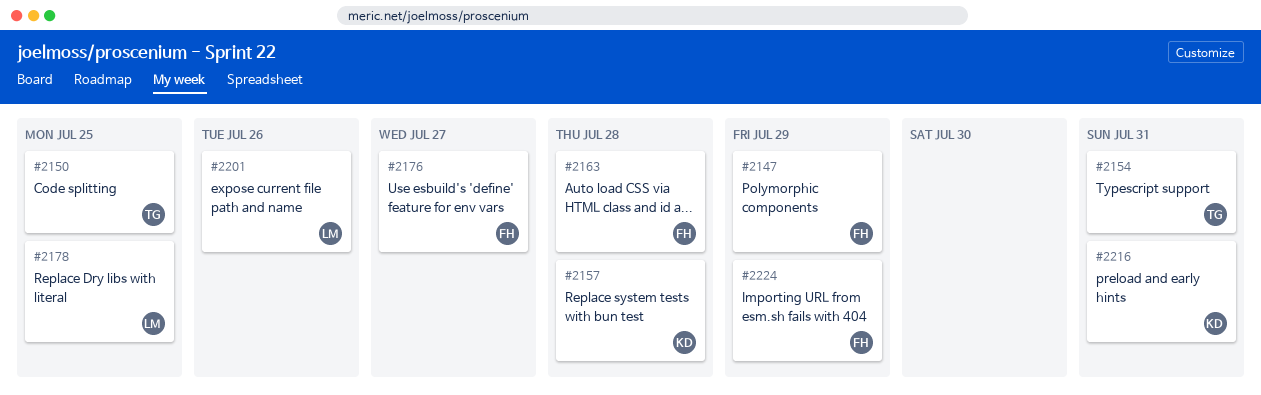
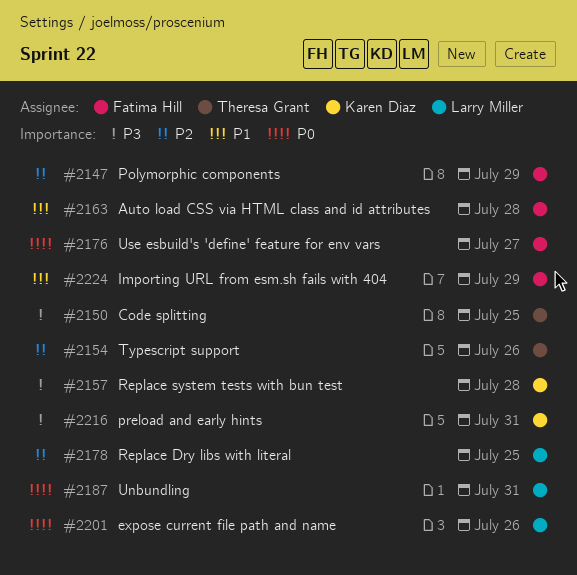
#2154, due: Jul 31 -> Jul 26
#2187: none -> present

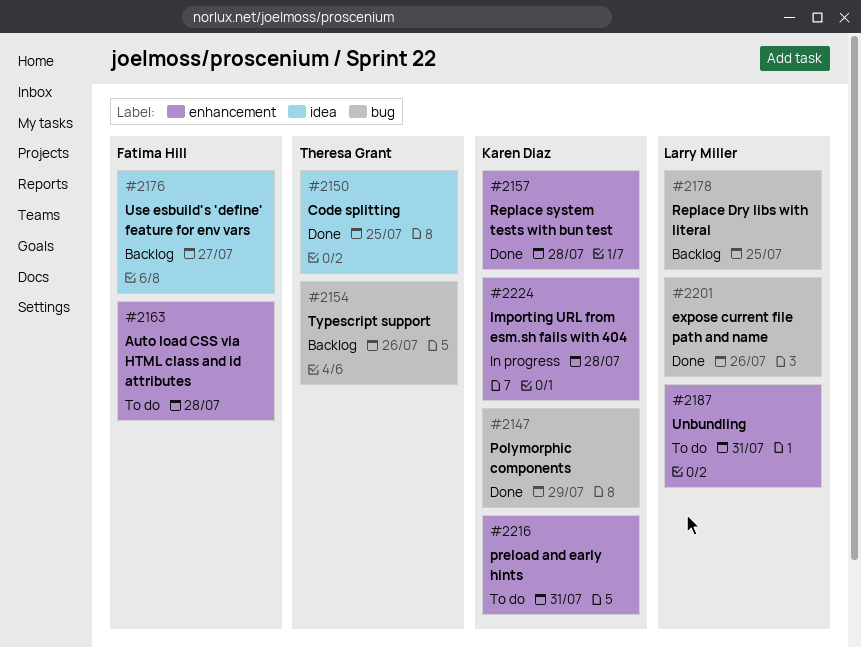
#2147, owner: Fatima Hill -> Karen Diaz
#2224, owner: Fatima Hill -> Karen Diaz
#2224, due: Jul 29 -> Jul 28

